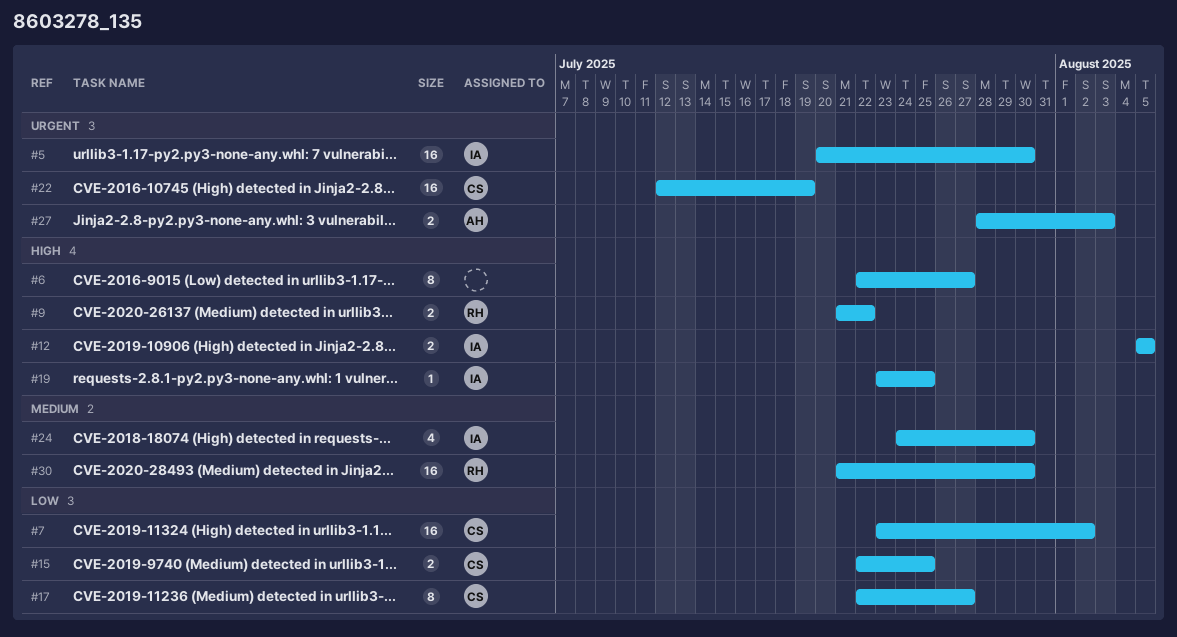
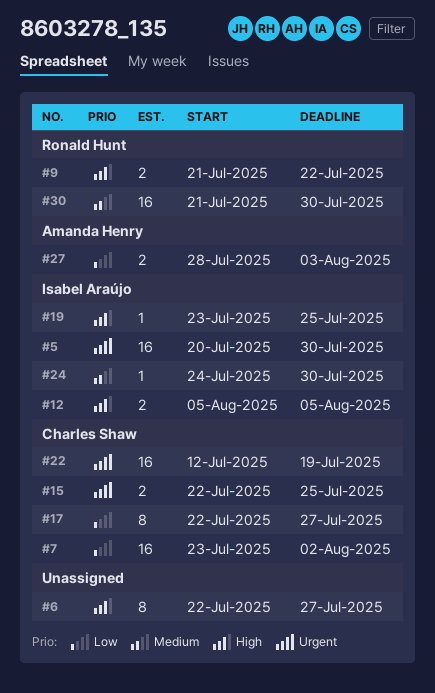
#15, priority: Low -> Urgent
#24, estimate: 4 -> 1
#27, priority: Urgent -> Low

